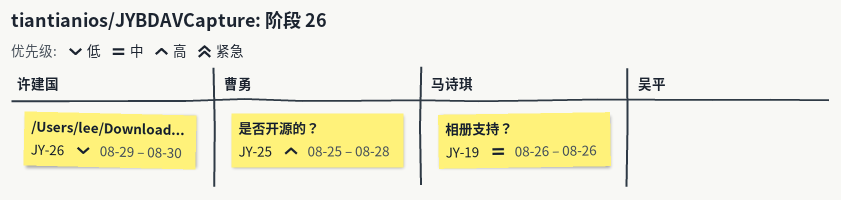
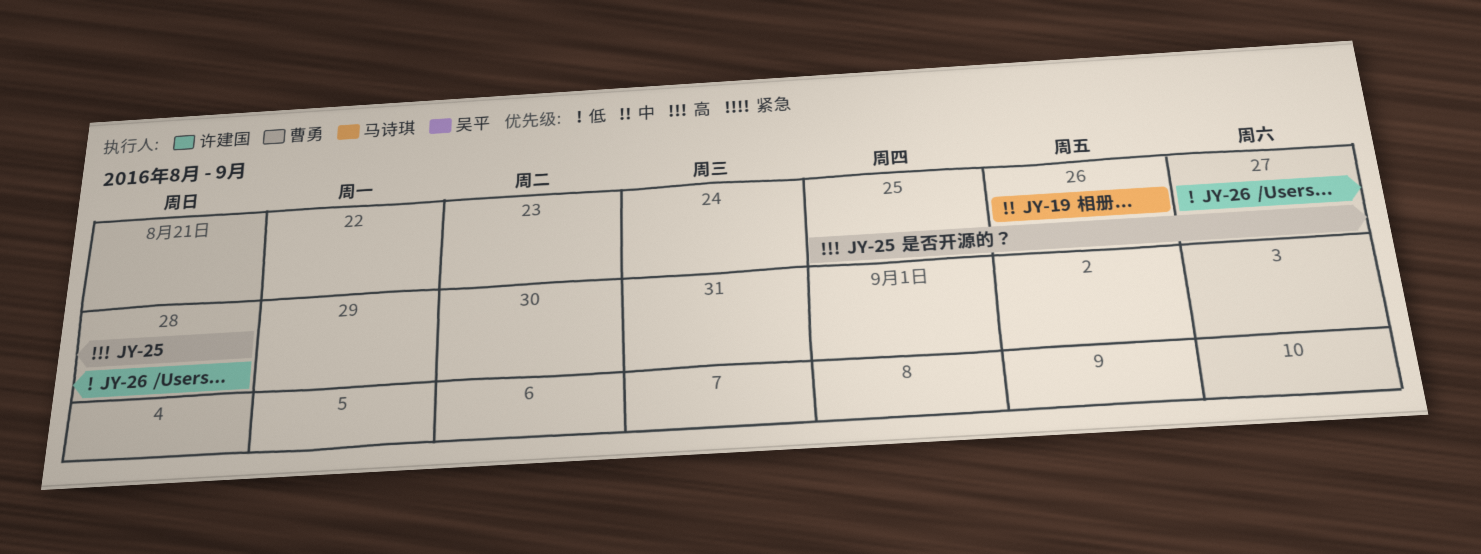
JY-26, start: Aug 29 -> Aug 27
JY-26, due: Aug 30 -> Aug 28

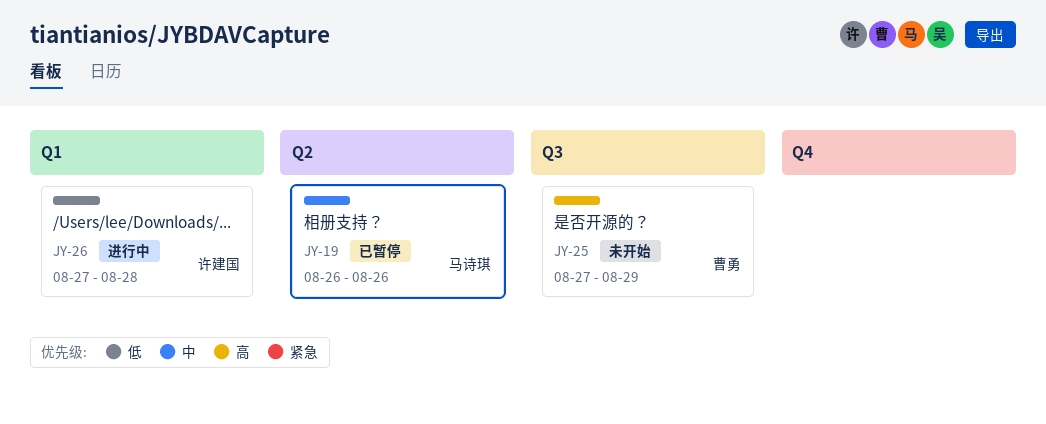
JY-25, start: Aug 25 -> Aug 27
JY-25, due: Aug 28 -> Aug 29

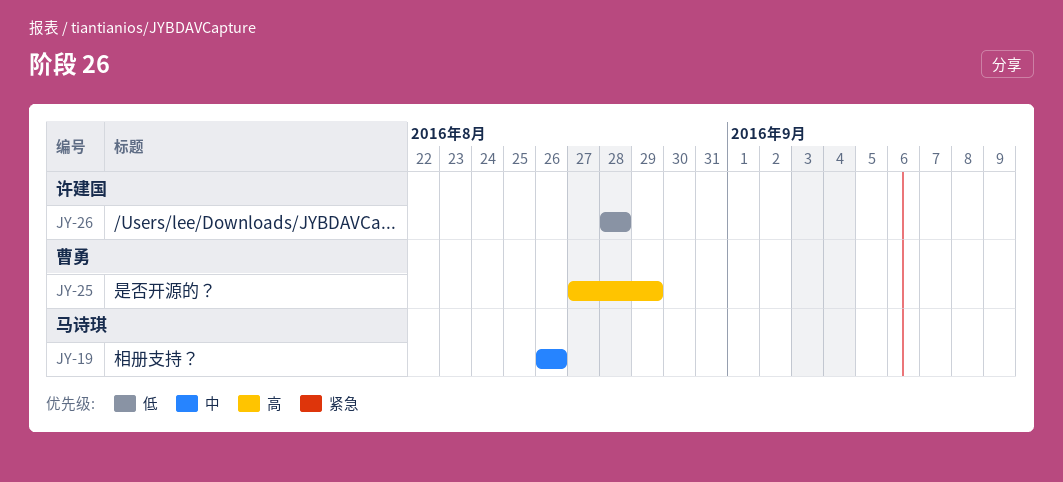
JY-26, start: Aug 27 -> Aug 28

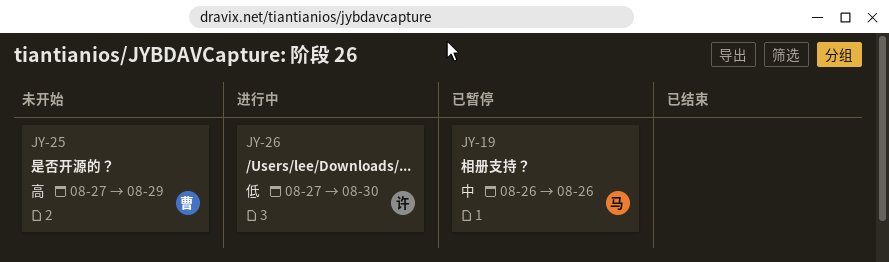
JY-26, start: Aug 28 -> Aug 27
JY-26, due: Aug 28 -> Aug 30

